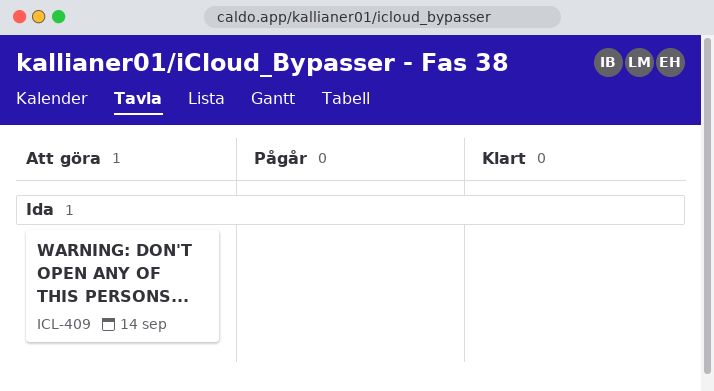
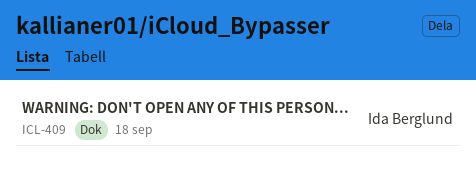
ICL-409, due: Sep 14 -> Sep 18

